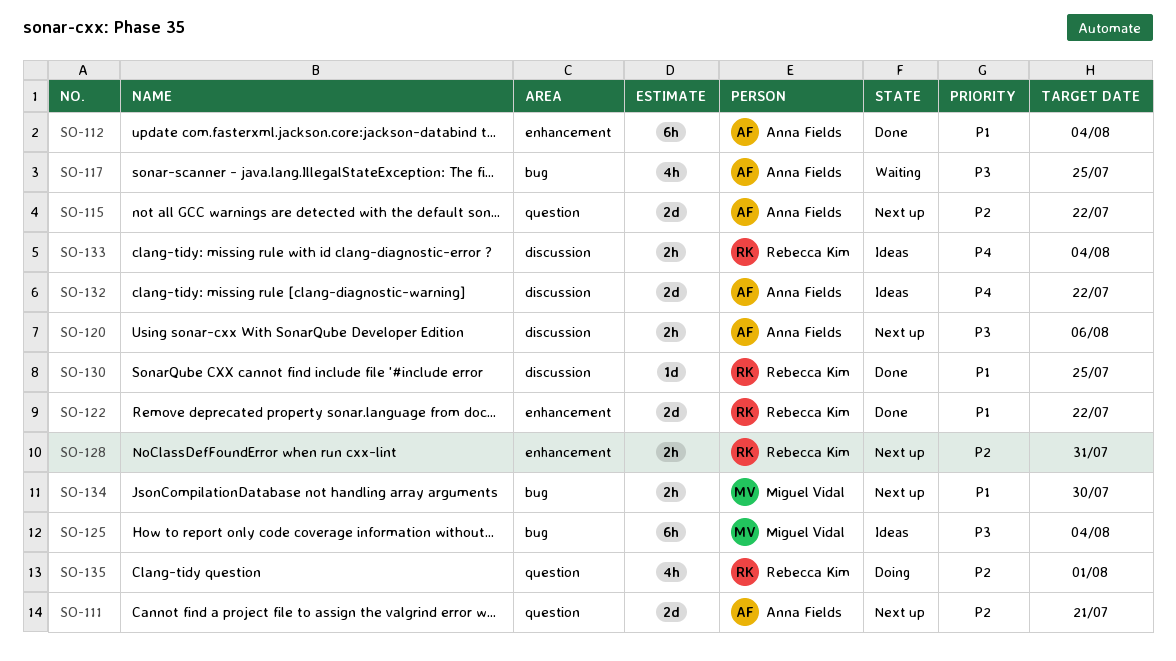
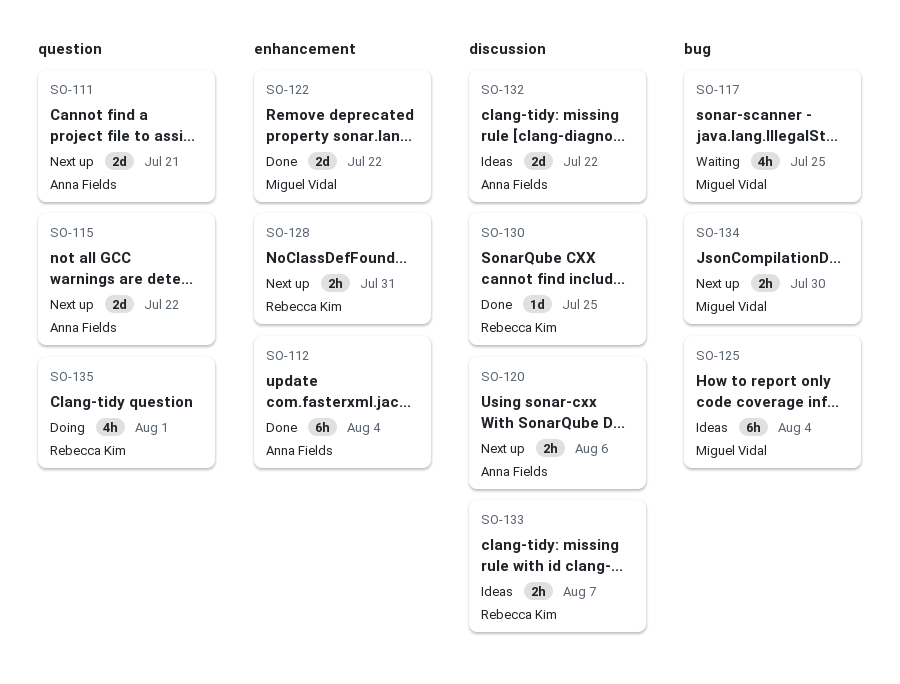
SO-117, owner: Anna Fields -> Miguel Vidal
SO-122, owner: Rebecca Kim -> Miguel Vidal
SO-133, due: Aug 4 -> Aug 7

